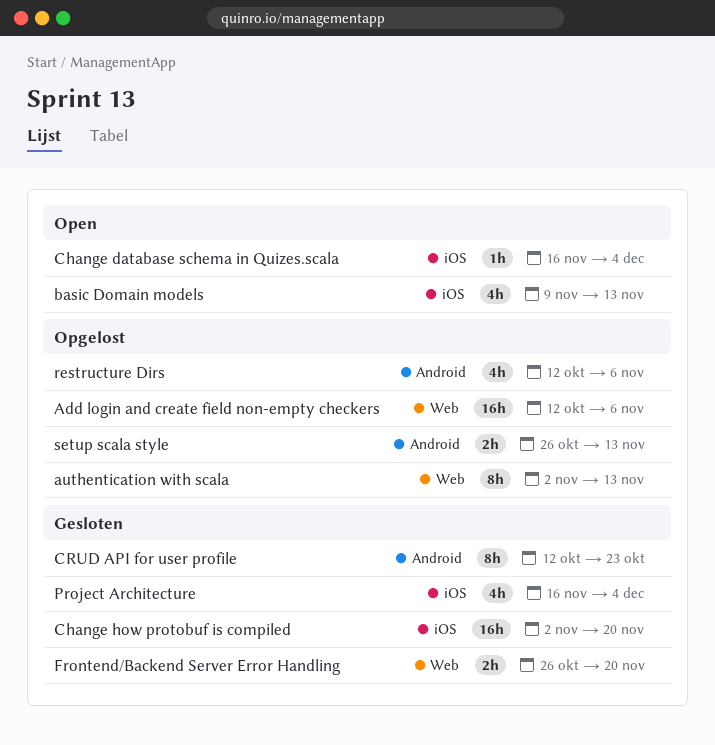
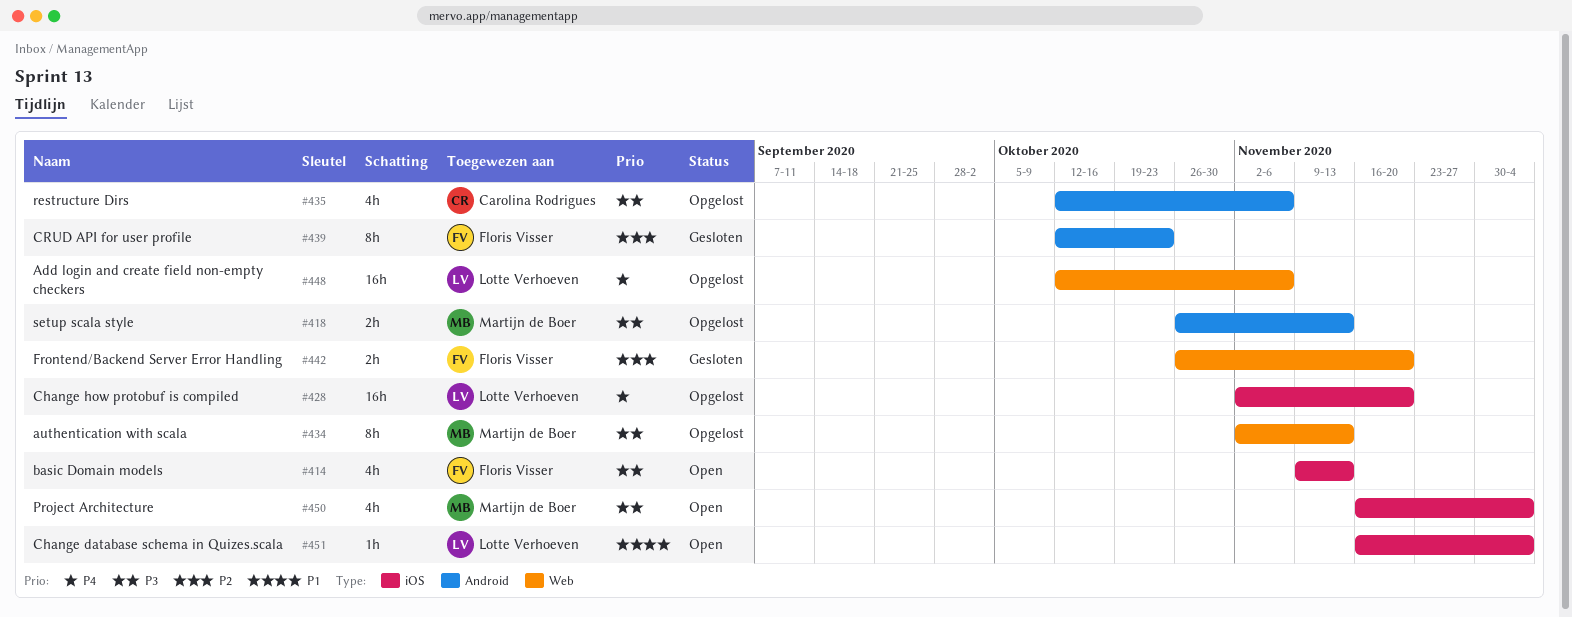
Change how protobuf is compiled, status: Gesloten -> Opgelost
Project Architecture, status: Gesloten -> Open

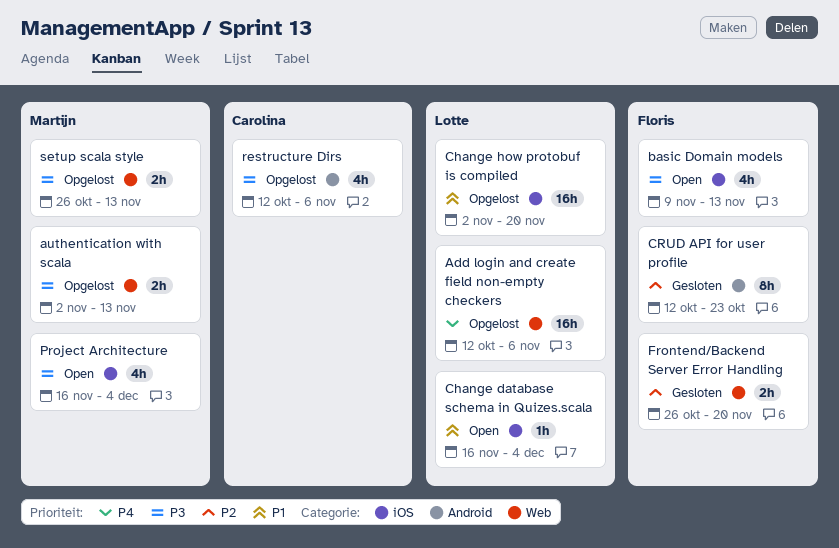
authentication with scala, estimate: 8h -> 2h
Change how protobuf is compiled, priority: P4 -> P1
setup scala style, label: Android -> Web

